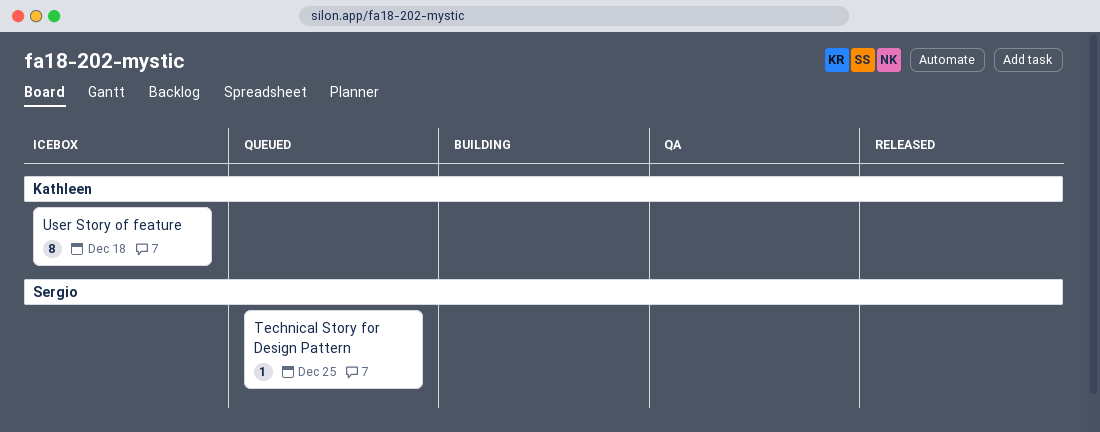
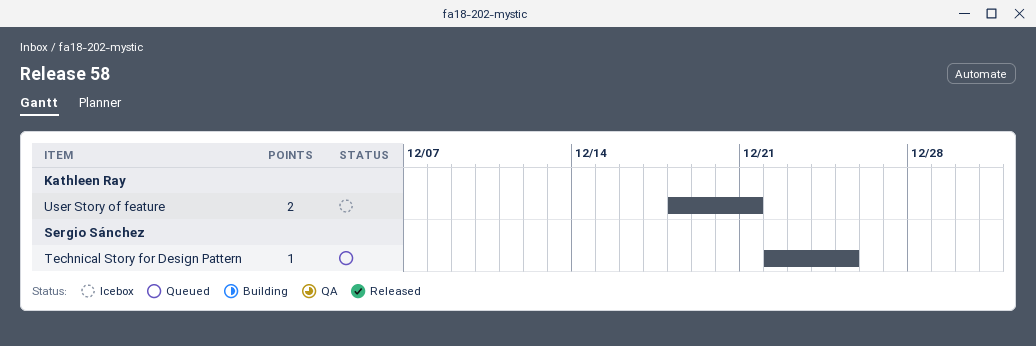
User Story of feature, estimate: 8 -> 2
User Story of feature, due: Dec 18 -> Dec 21

